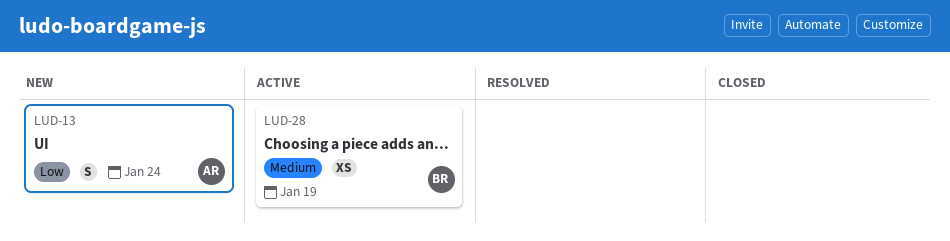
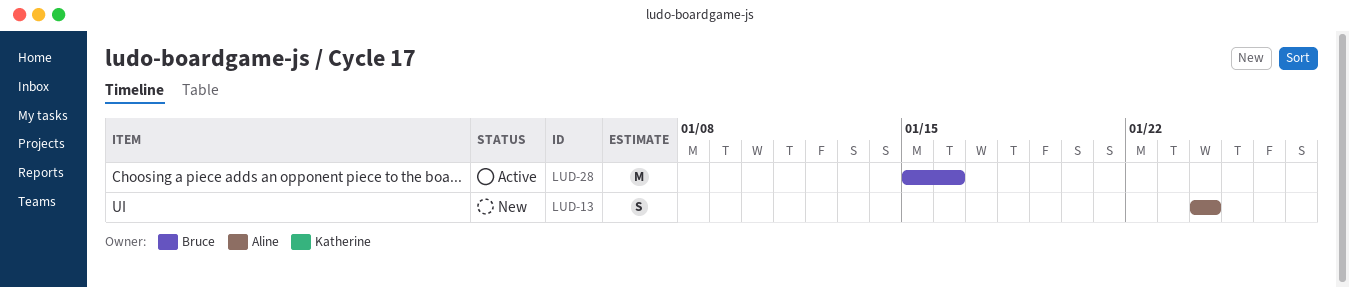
LUD-28, estimate: XS -> M
LUD-28, due: Jan 19 -> Jan 16

